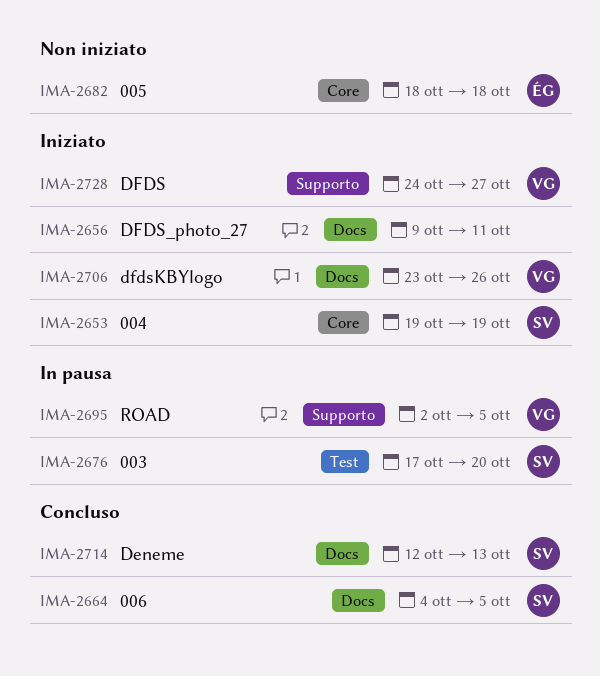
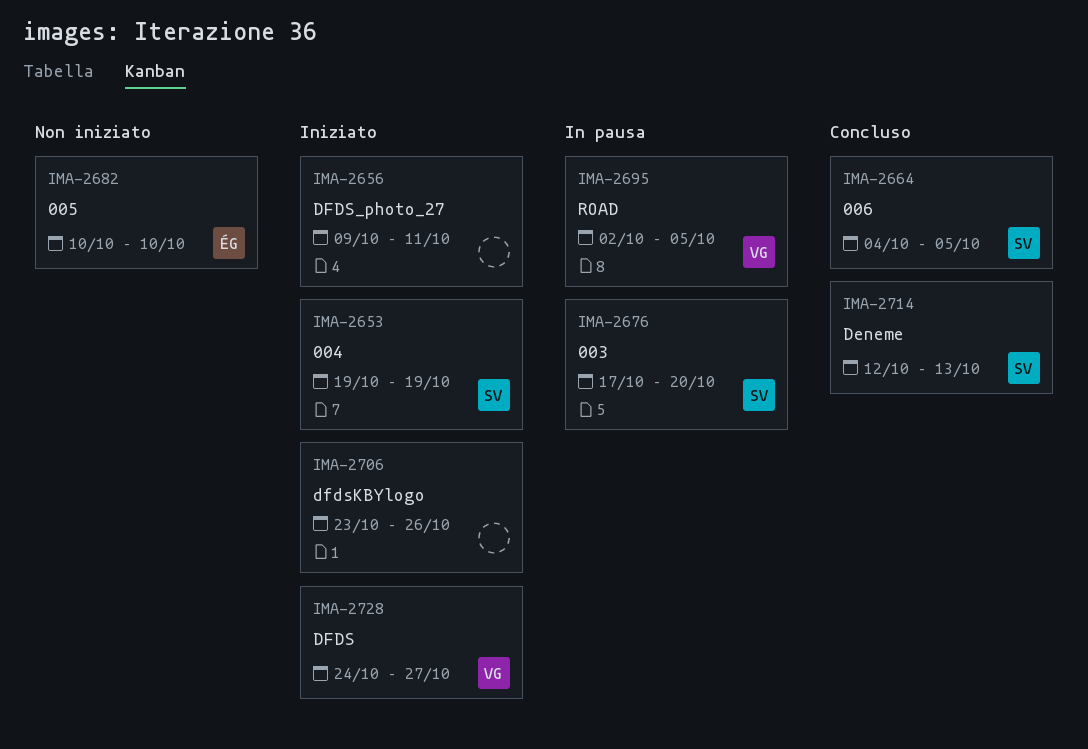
IMA-2682, start: Oct 18 -> Oct 10
IMA-2682, due: Oct 18 -> Oct 10
IMA-2706, owner: VG -> none

